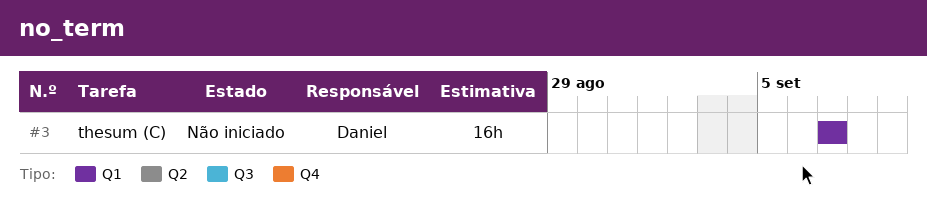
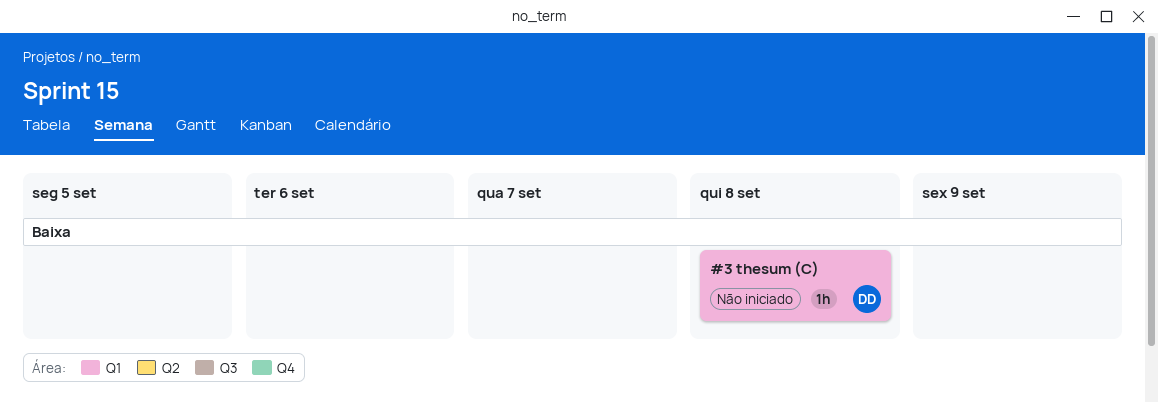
#3, estimate: 16h -> 1h
#3, due: Sep 7 -> Sep 8

